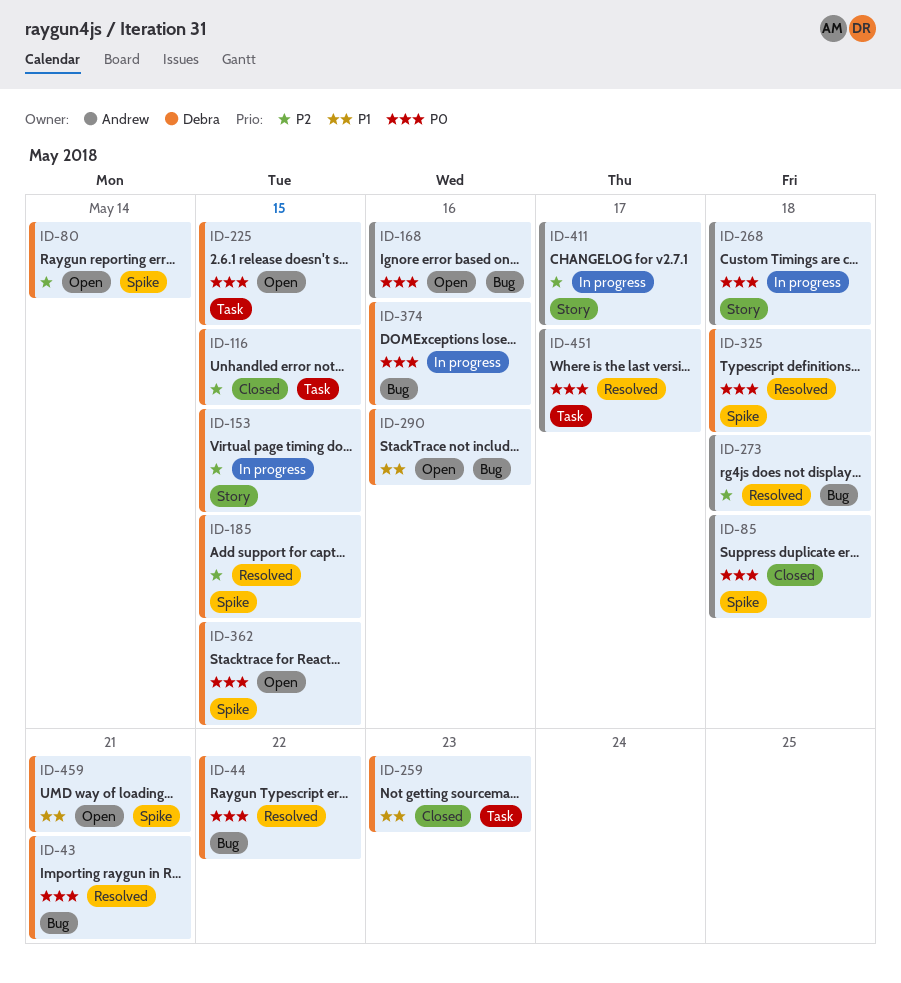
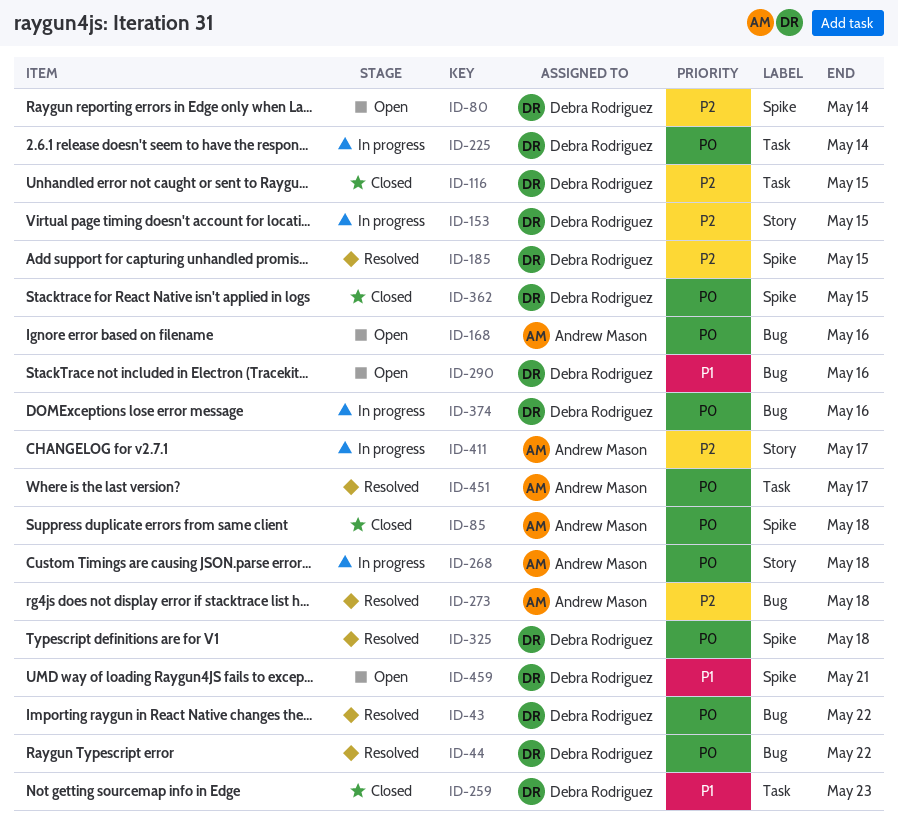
ID-43, due: May 21 -> May 22
ID-225, status: Open -> In progress
ID-225, due: May 15 -> May 14
ID-362, status: Open -> Closed

